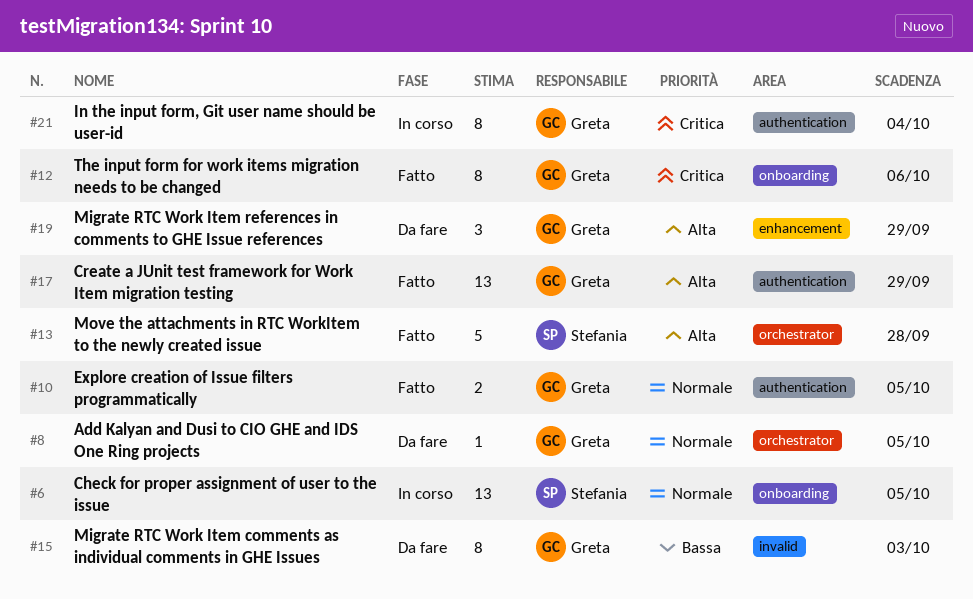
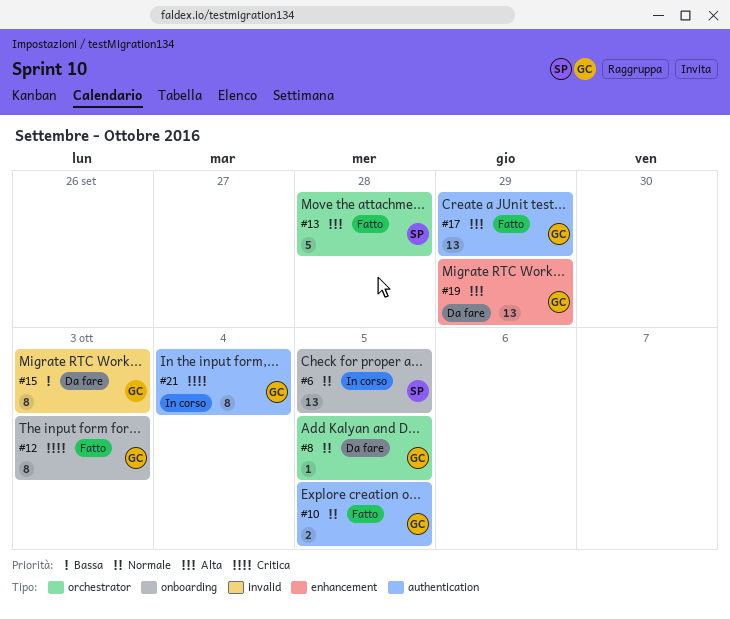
#12, due: Oct 6 -> Oct 3
#19, estimate: 3 -> 13

